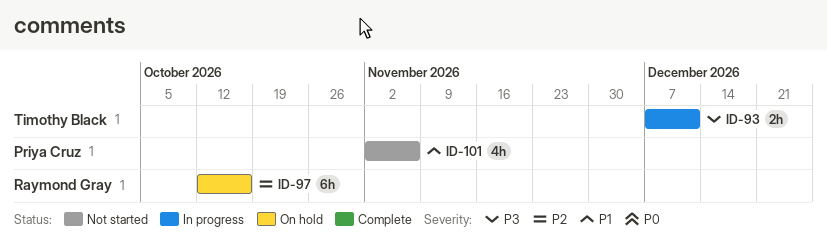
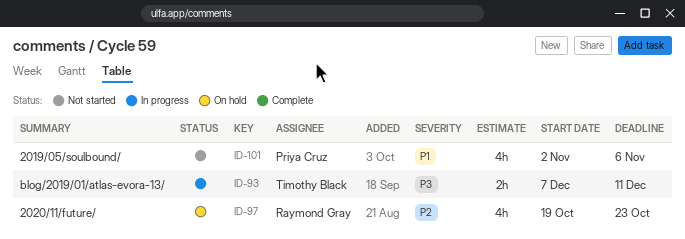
ID-97, estimate: 6h -> 4h
ID-97, start: Oct 12 -> Oct 19
ID-97, due: Oct 16 -> Oct 23

